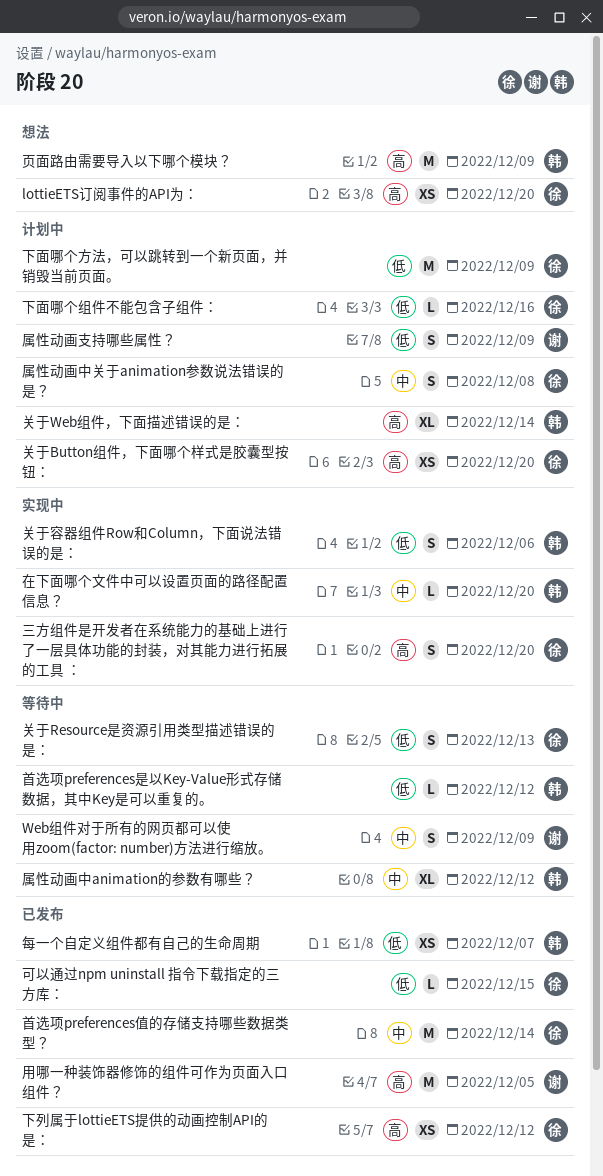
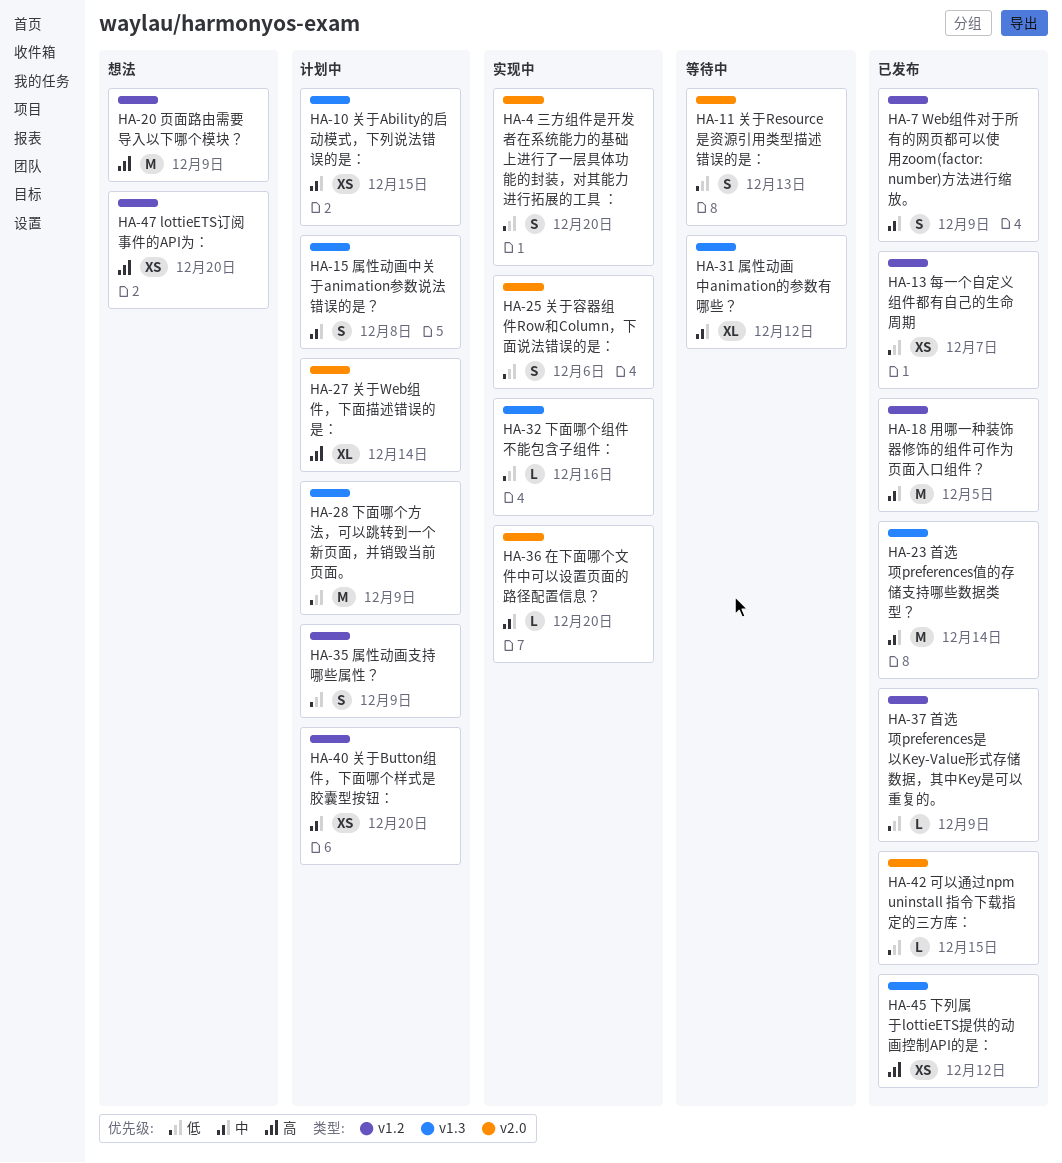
Web组件对于所有的网页都可以使用zoom(factor: number)方法进行缩放。, status: 等待中 -> 已发布
三方组件是开发者在系统能力的基础上进行了一层具体功能的封装，对其能力进行拓展的工具 ：, priority: 高 -> 低
下面哪个组件不能包含子组件：, status: 计划中 -> 实现中
关于Ability的启动模式，下列说法错误的是：: none -> present
关于Button组件，下面哪个样式是胶囊型按钮：, priority: 高 -> 中
用哪一种装饰器修饰的组件可作为页面入口组件？, priority: 高 -> 中
首选项preferences是以Key-Value形式存储数据，其中Key是可以重复的。, status: 等待中 -> 已发布
首选项preferences是以Key-Value形式存储数据，其中Key是可以重复的。, due: Dec 12 -> Dec 9

